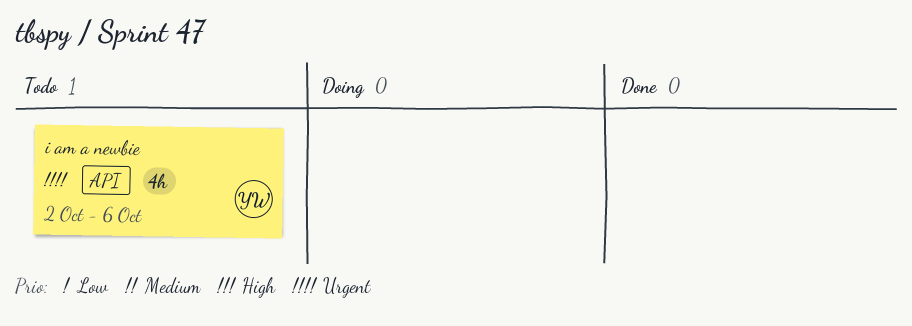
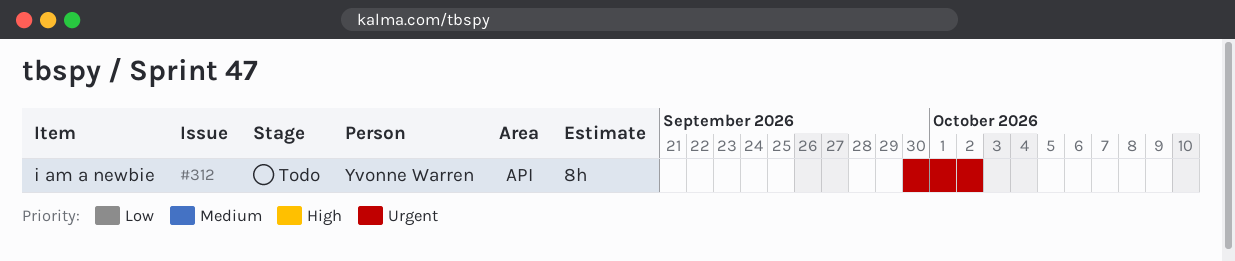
i am a newbie, estimate: 4h -> 8h
i am a newbie, start: Oct 2 -> Sep 30
i am a newbie, due: Oct 6 -> Oct 2

